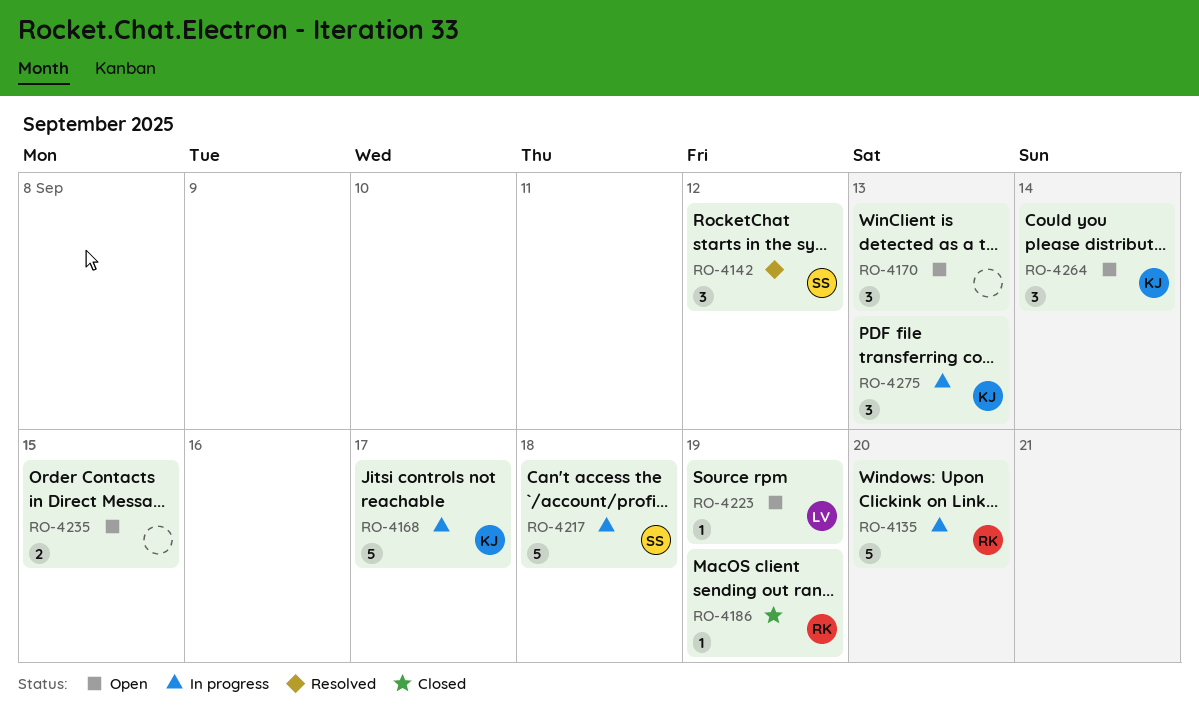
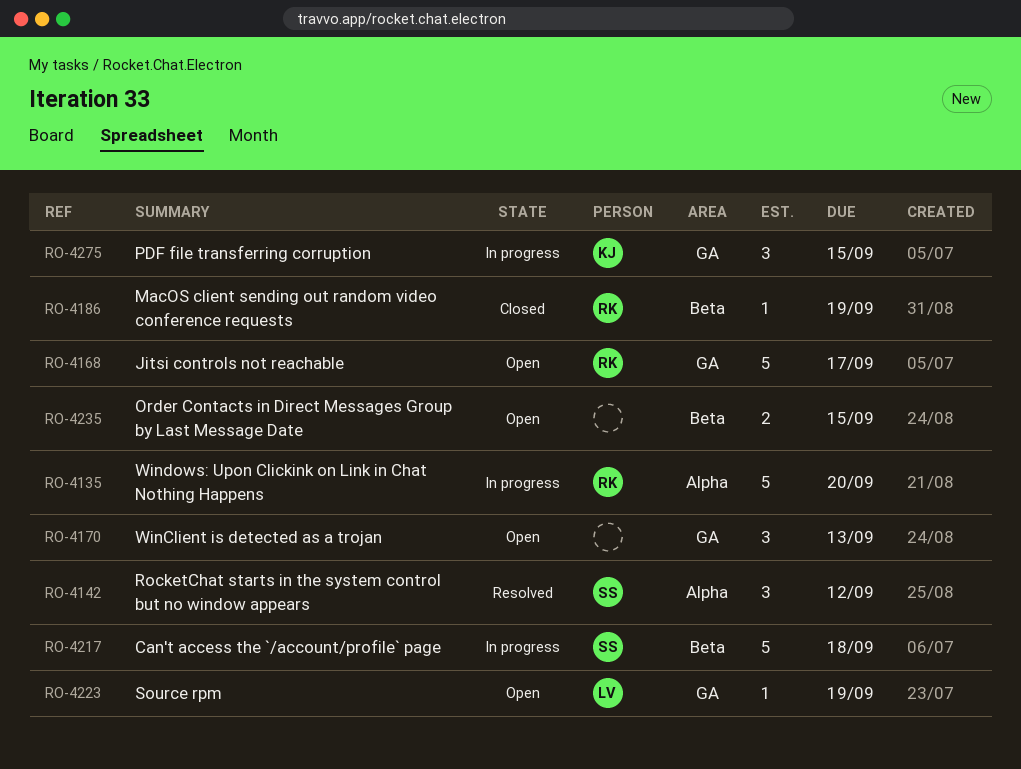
RO-4168, status: In progress -> Open
RO-4168, owner: KJ -> RK
RO-4264: present -> none
RO-4275, due: Sep 13 -> Sep 15

